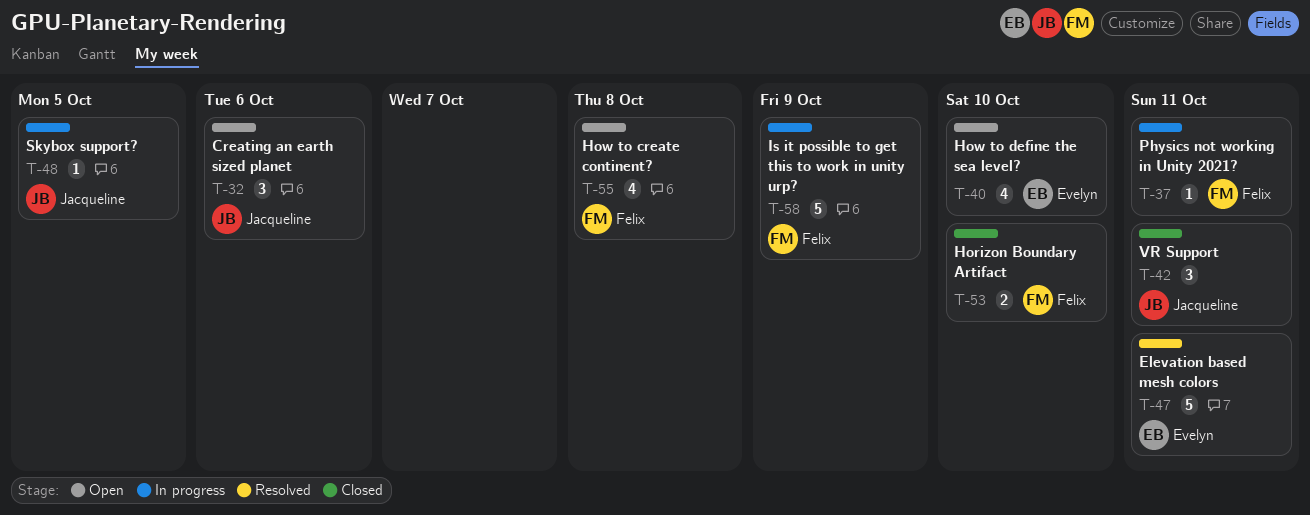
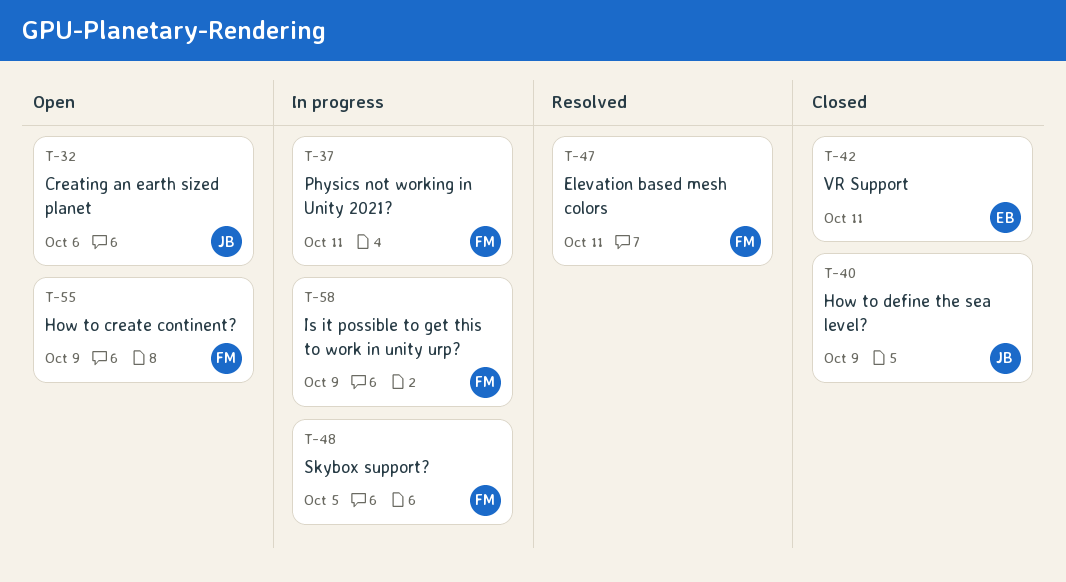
T-40, status: Open -> Closed
T-40, owner: Evelyn -> Jacqueline
T-40, due: Oct 10 -> Oct 9
T-42, owner: Jacqueline -> Evelyn
T-47, owner: Evelyn -> Felix
T-48, owner: Jacqueline -> Felix
T-53: present -> none
T-55, due: Oct 8 -> Oct 9

